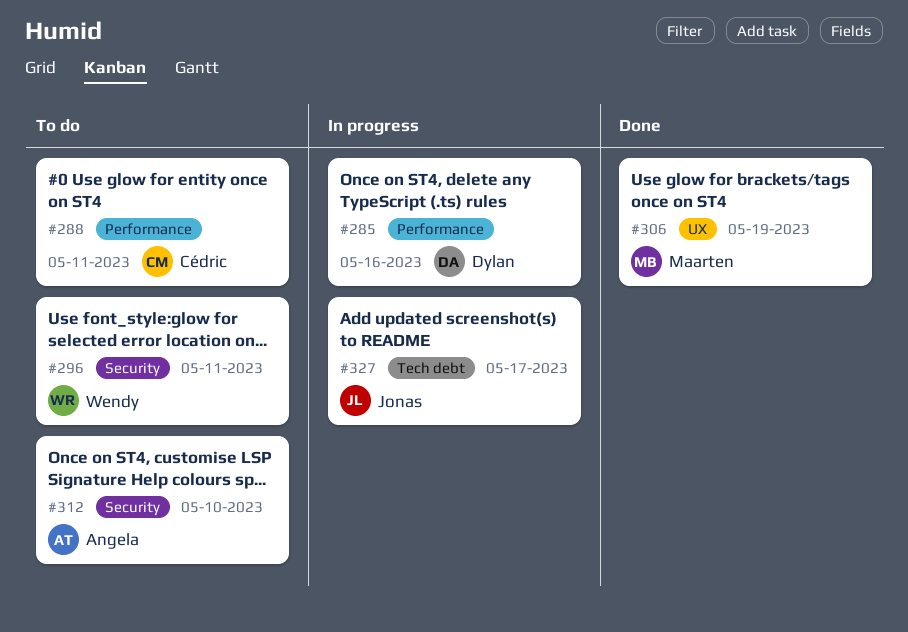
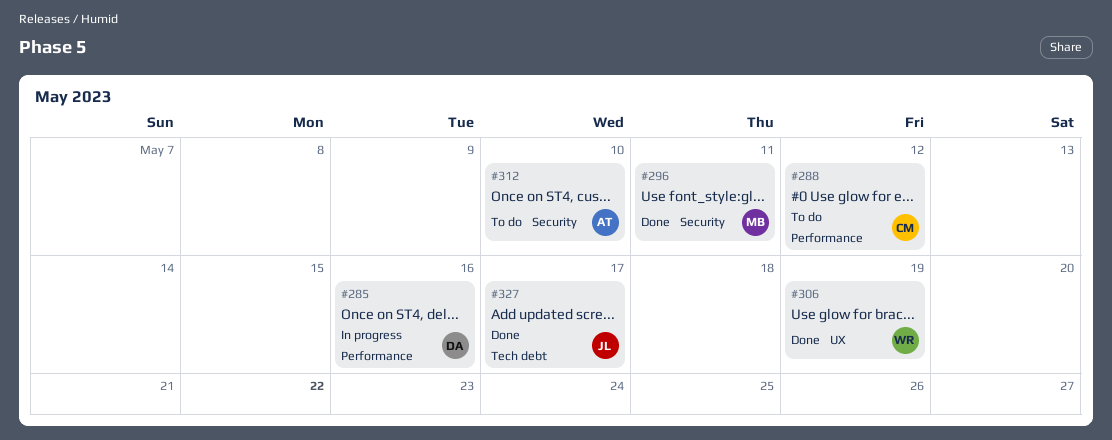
#288, due: May 11 -> May 12
#296, status: To do -> Done
#296, owner: Wendy -> Maarten
#306, owner: Maarten -> Wendy
#327, status: In progress -> Done

